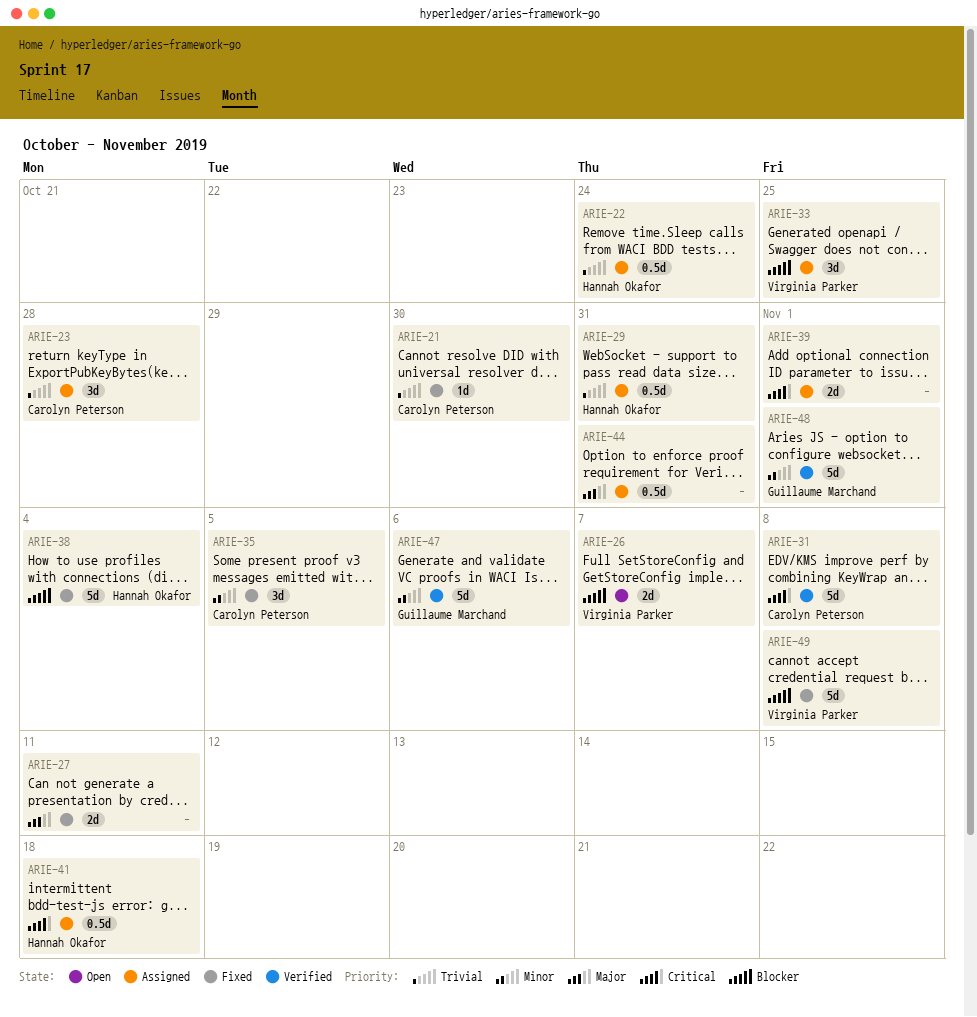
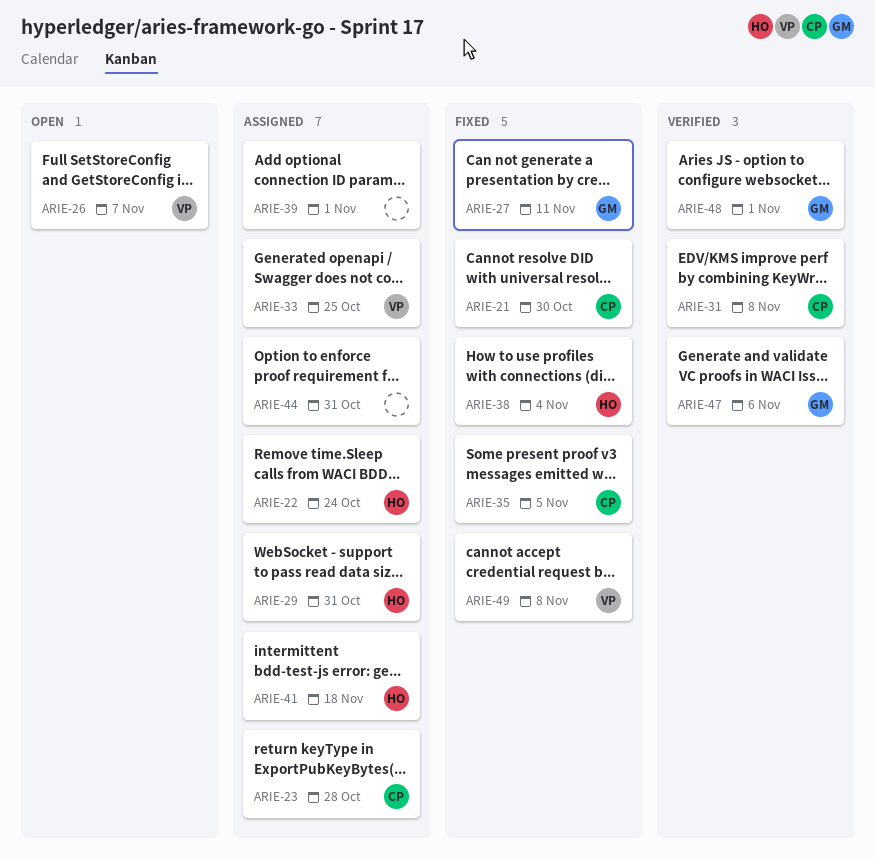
ARIE-27, owner: none -> Guillaume Marchand

